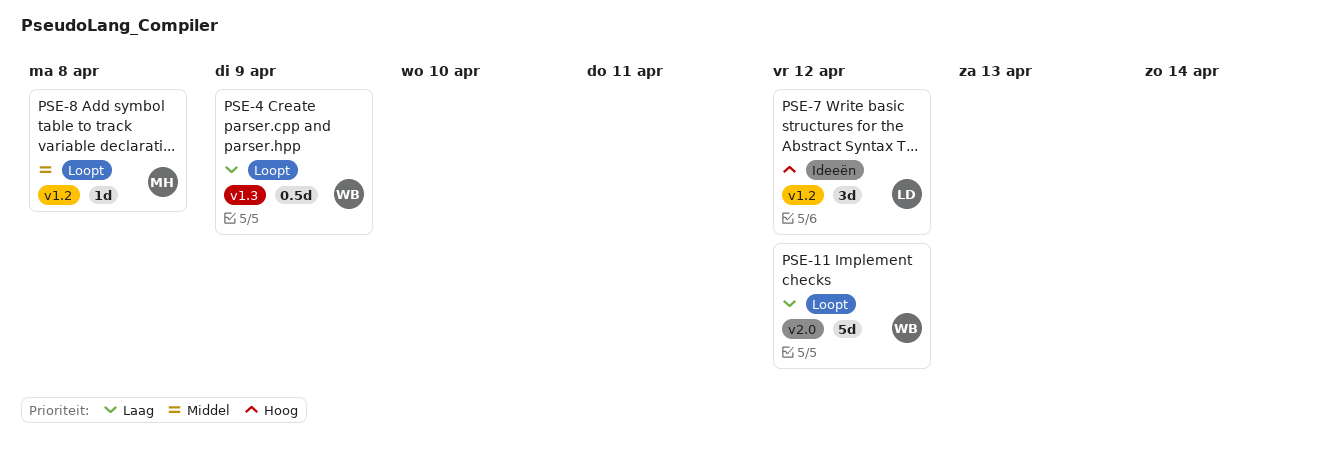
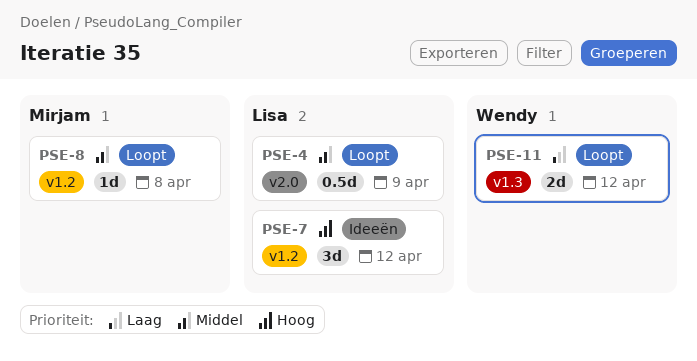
PSE-4, owner: Wendy -> Lisa
PSE-4, priority: Laag -> Middel
PSE-4, label: v1.3 -> v2.0
PSE-11, label: v2.0 -> v1.3
PSE-11, estimate: 5d -> 2d

